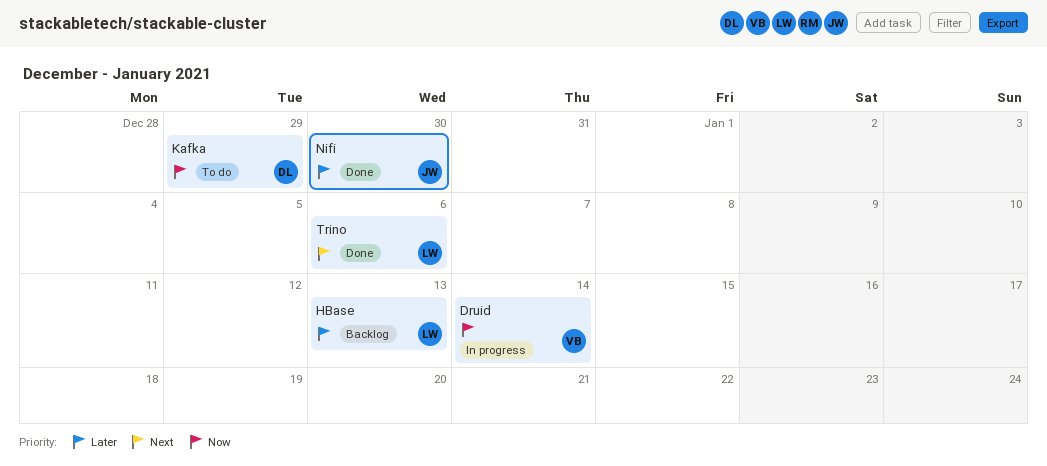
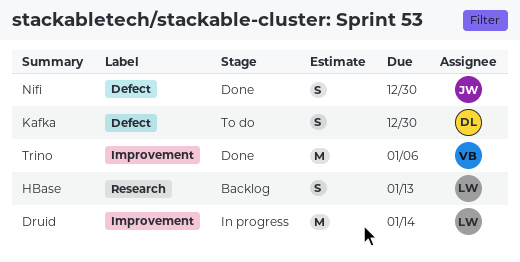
Druid, owner: VB -> LW
Kafka, due: Dec 29 -> Dec 30
Trino, owner: LW -> VB

